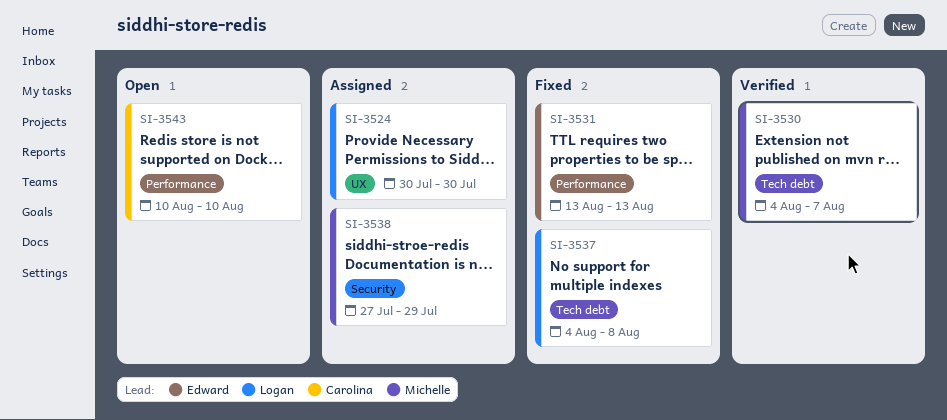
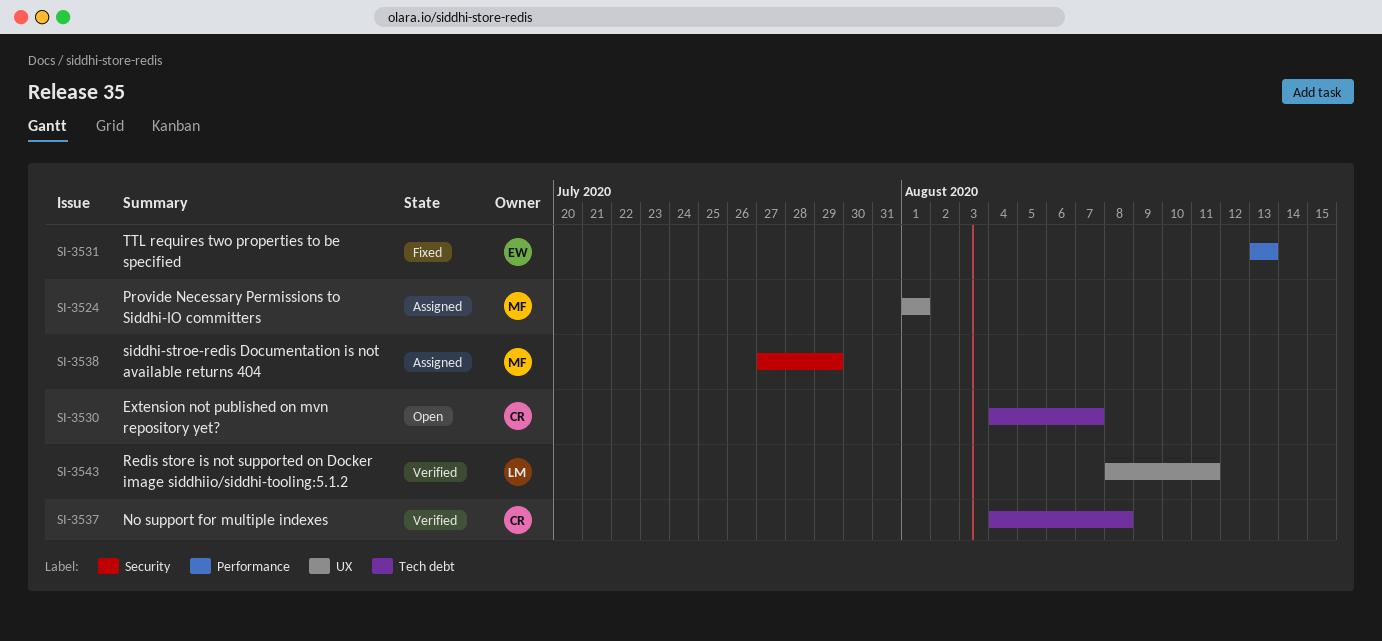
SI-3524, owner: Logan -> Michelle
SI-3524, start: Jul 30 -> Aug 1
SI-3524, due: Jul 30 -> Aug 1
SI-3530, status: Verified -> Open
SI-3530, owner: Michelle -> Carolina
SI-3537, status: Fixed -> Verified
SI-3537, owner: Logan -> Carolina
SI-3543, status: Open -> Verified
SI-3543, owner: Carolina -> Logan
SI-3543, label: Performance -> UX
SI-3543, start: Aug 10 -> Aug 8
SI-3543, due: Aug 10 -> Aug 11

